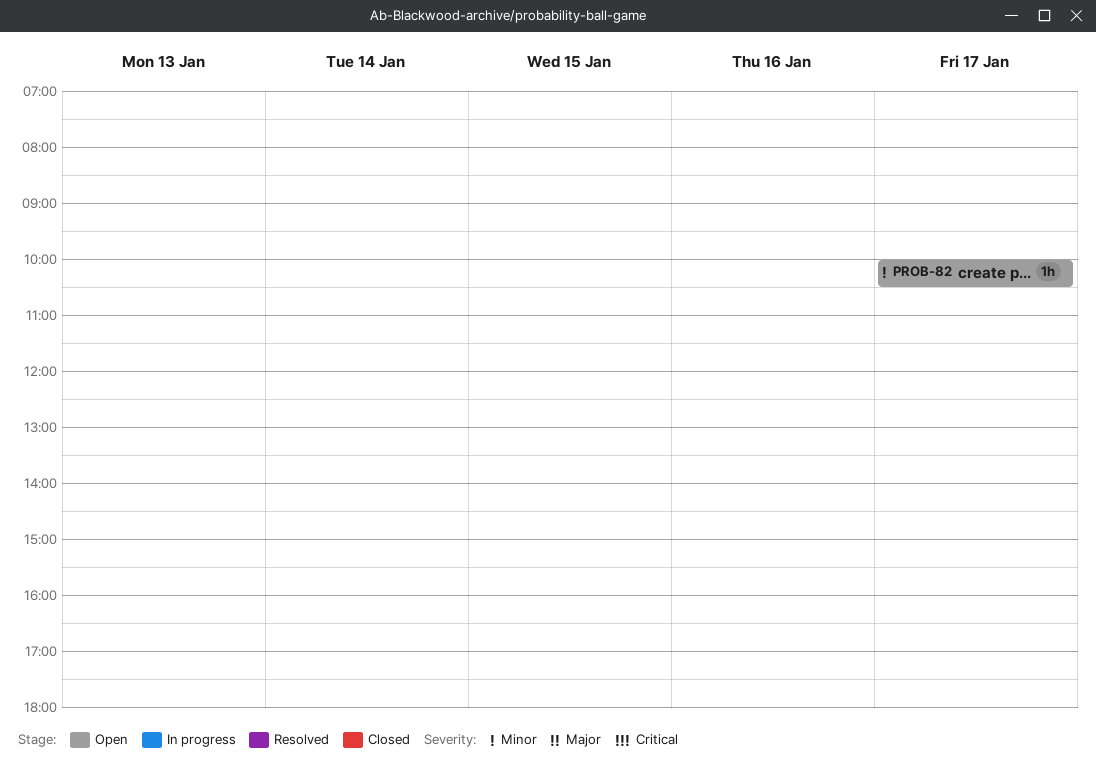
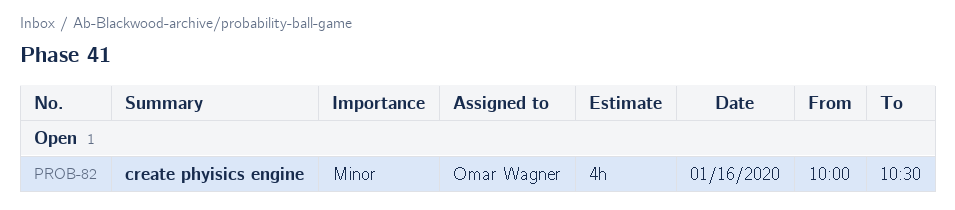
PROB-82, estimate: 1h -> 4h
PROB-82, day: Jan 17 -> Jan 16

